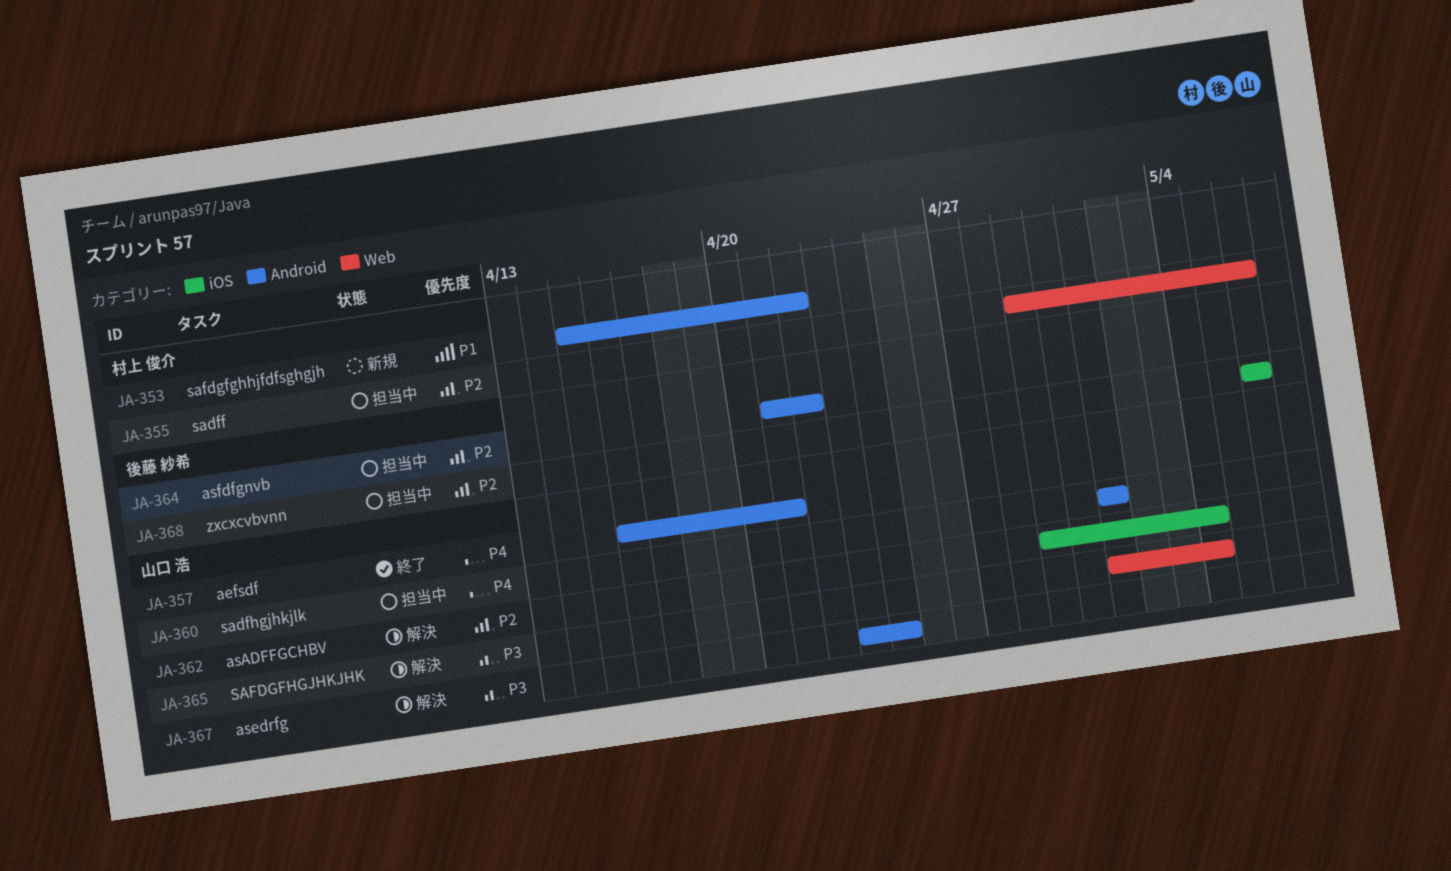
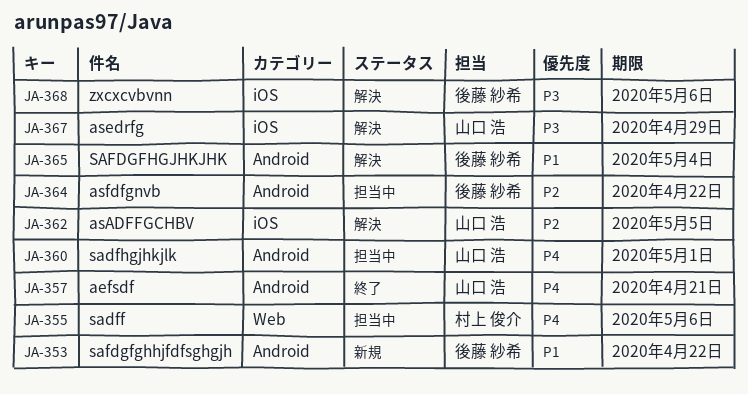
JA-353, owner: 村上 俊介 -> 後藤 紗希
JA-355, priority: P2 -> P4
JA-362, due: May 4 -> May 5
JA-365, owner: 山口 浩 -> 後藤 紗希
JA-365, priority: P3 -> P1
JA-365, label: Web -> Android
JA-367, label: Android -> iOS
JA-367, due: Apr 24 -> Apr 29
JA-368, status: 担当中 -> 解決
JA-368, priority: P2 -> P3

